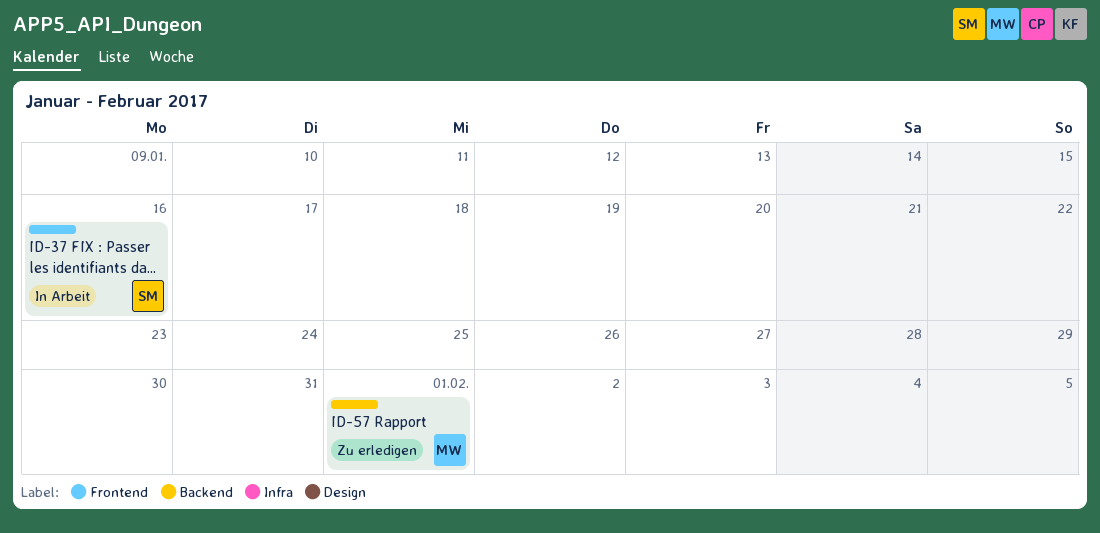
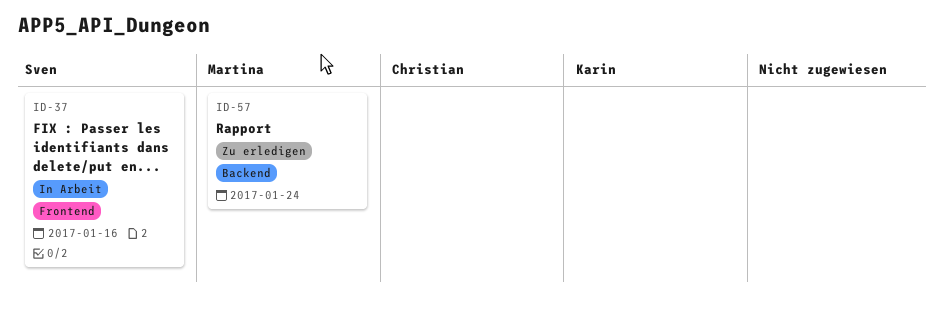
ID-57, due: Feb 1 -> Jan 24

